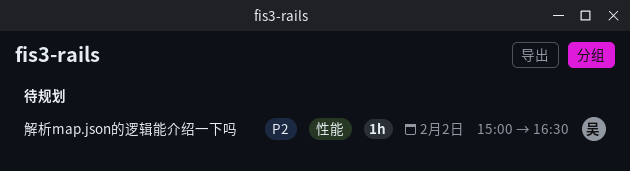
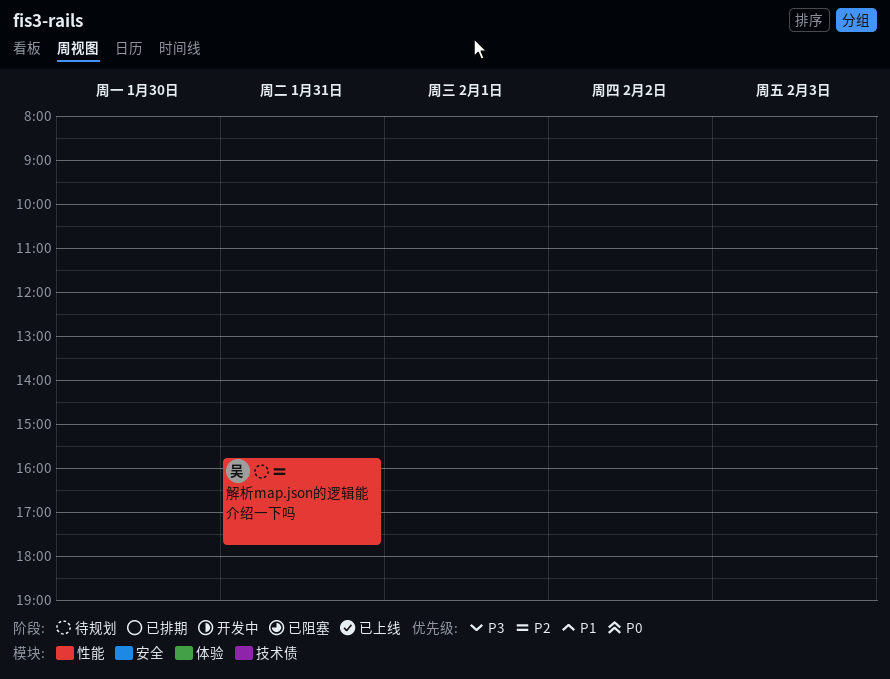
解析map.json的逻辑能介绍一下吗, day: Feb 2 -> Jan 31
解析map.json的逻辑能介绍一下吗, begins: 15:00 -> 15:45
解析map.json的逻辑能介绍一下吗, ends: 16:30 -> 17:45

